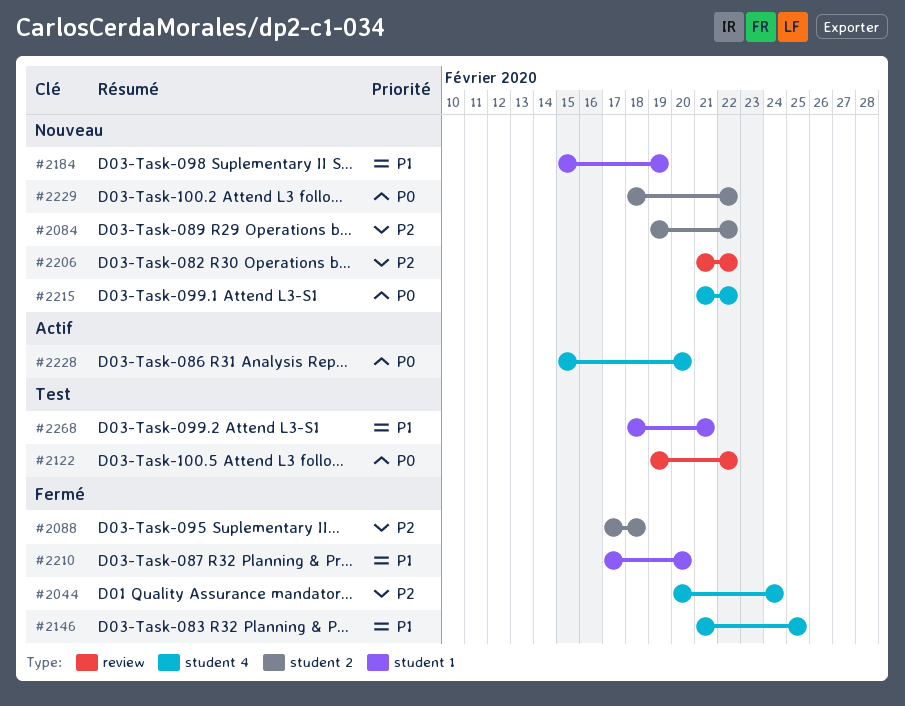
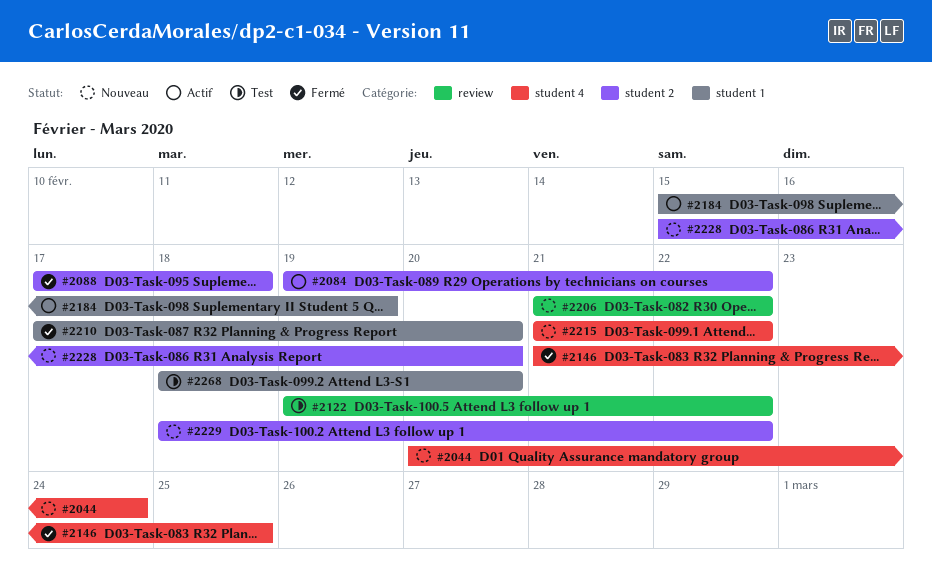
#2044, status: Fermé -> Nouveau
#2084, status: Nouveau -> Actif
#2184, status: Nouveau -> Actif
#2228, status: Actif -> Nouveau
#2228, label: student 4 -> student 2
#2268, due: Feb 21 -> Feb 20

